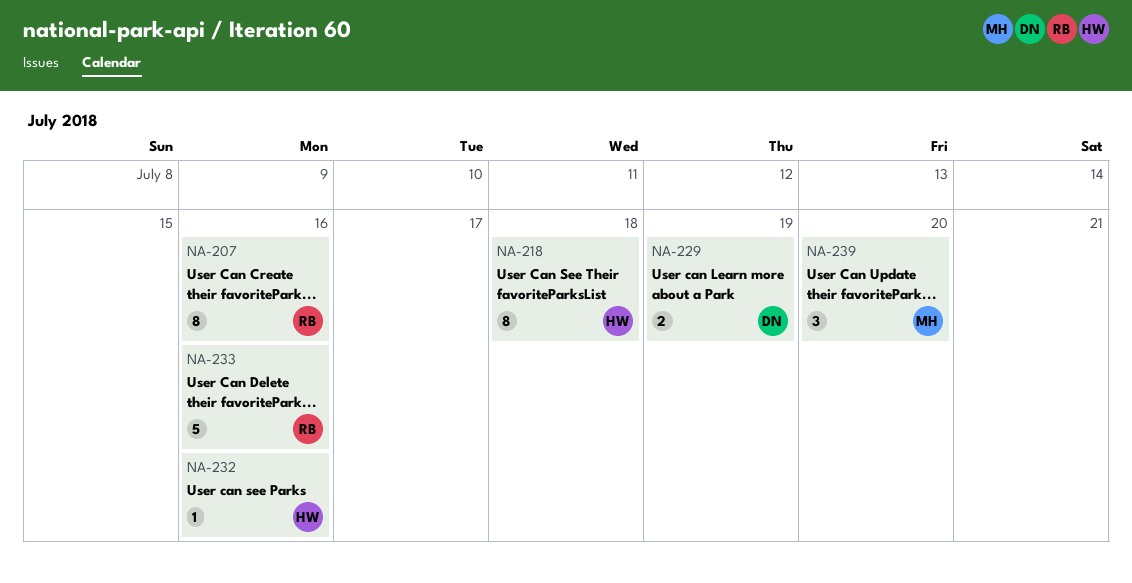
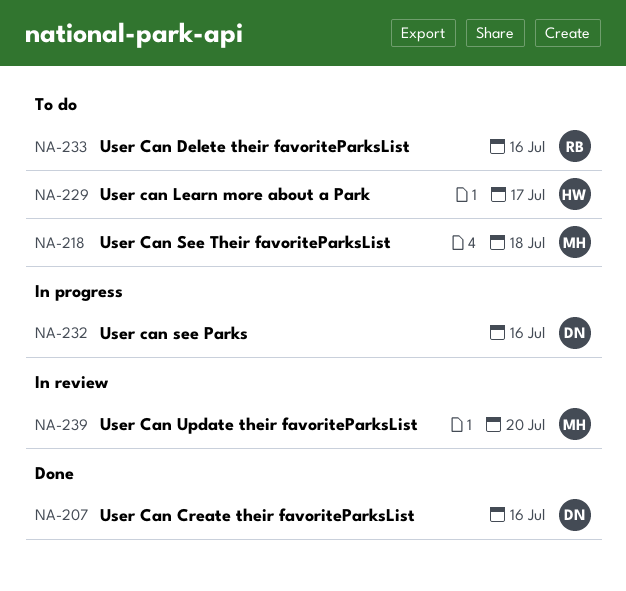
NA-207, owner: RB -> DN
NA-218, owner: HW -> MH
NA-229, owner: DN -> HW
NA-229, due: Jul 19 -> Jul 17
NA-232, owner: HW -> DN

